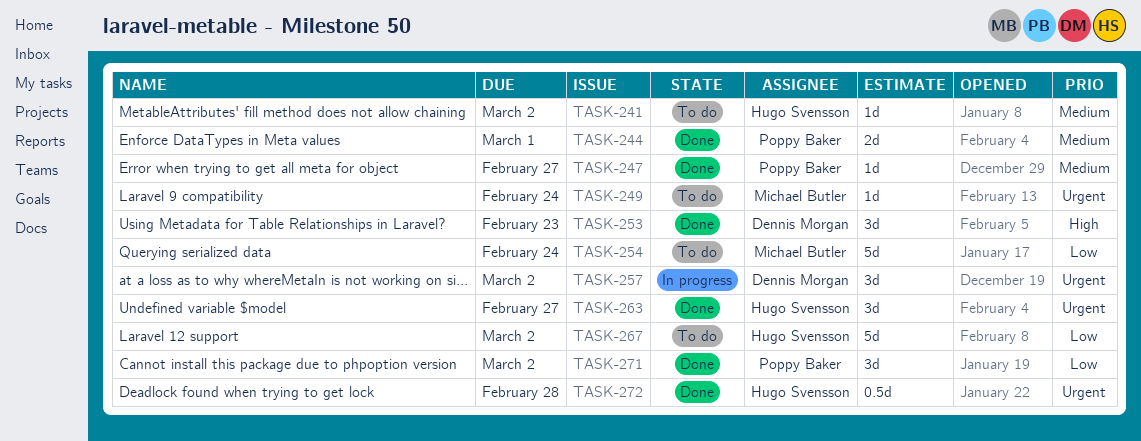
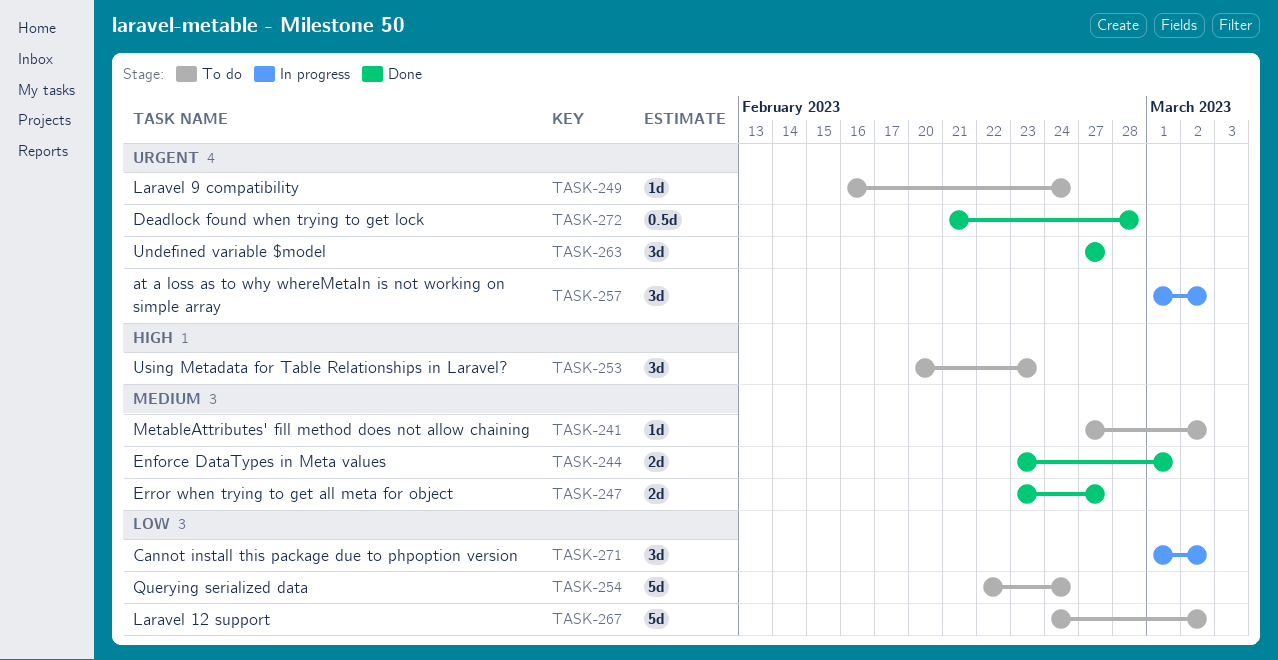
TASK-247, estimate: 1d -> 2d
TASK-253, status: Done -> To do
TASK-271, status: Done -> In progress

